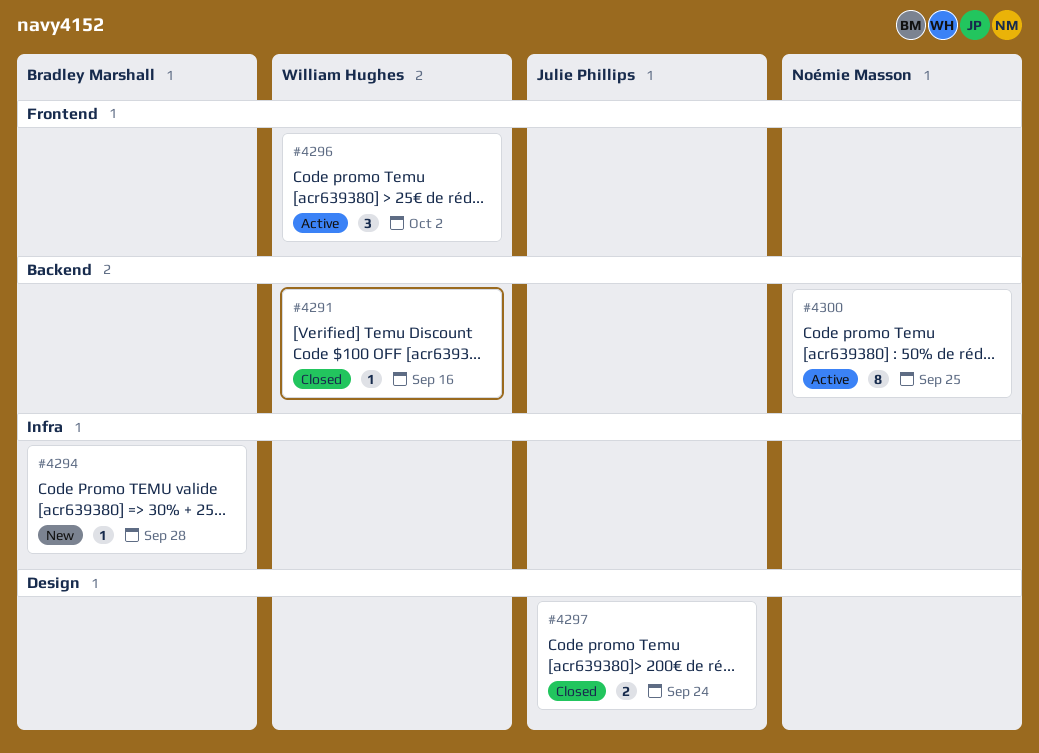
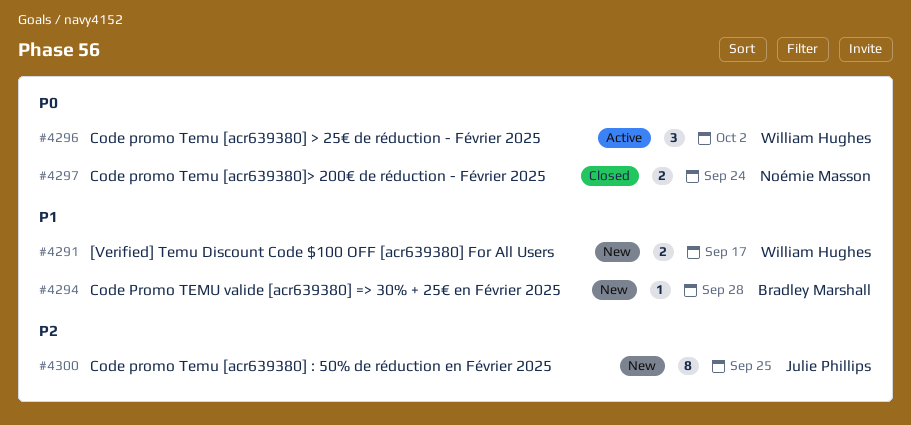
#4291, status: Closed -> New
#4291, estimate: 1 -> 2
#4291, due: Sep 16 -> Sep 17
#4297, owner: Julie Phillips -> Noémie Masson
#4300, status: Active -> New
#4300, owner: Noémie Masson -> Julie Phillips

